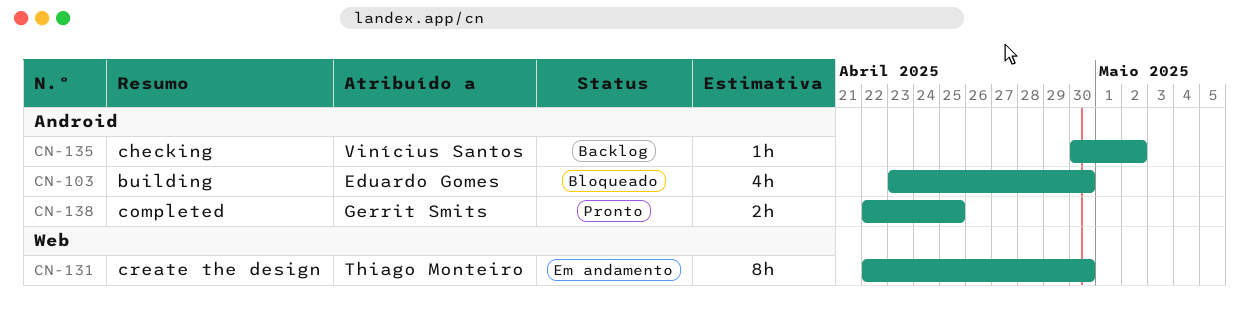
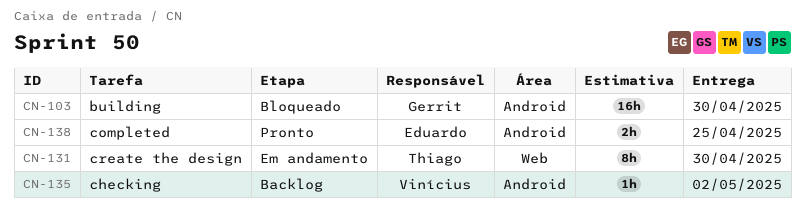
CN-103, owner: Eduardo Gomes -> Gerrit Smits
CN-103, estimate: 4h -> 16h
CN-138, owner: Gerrit Smits -> Eduardo Gomes

